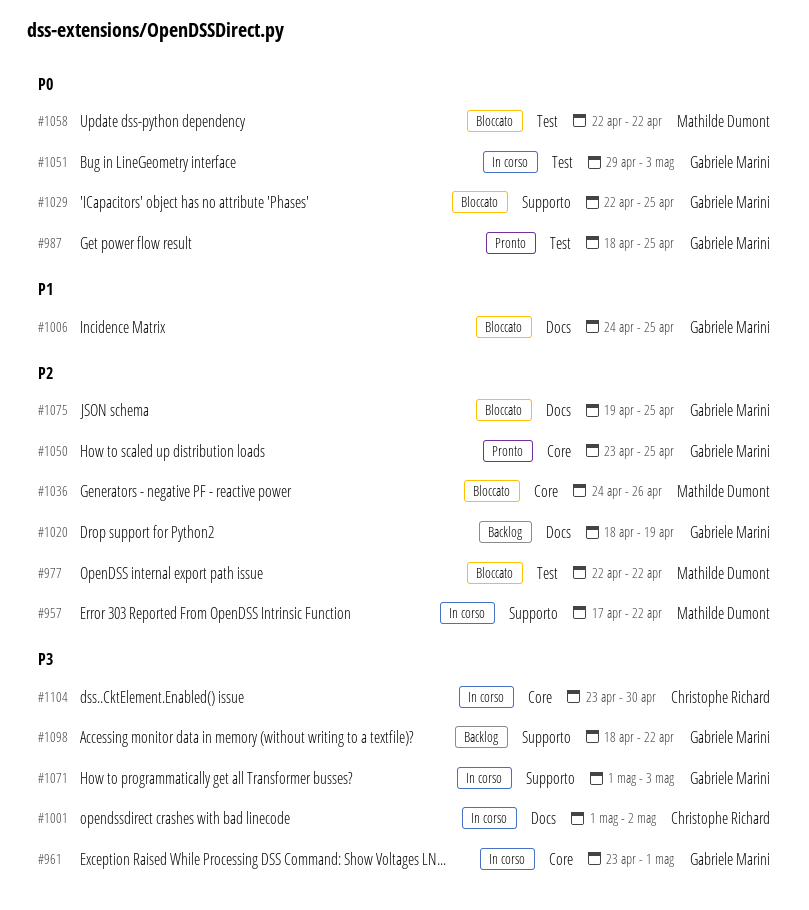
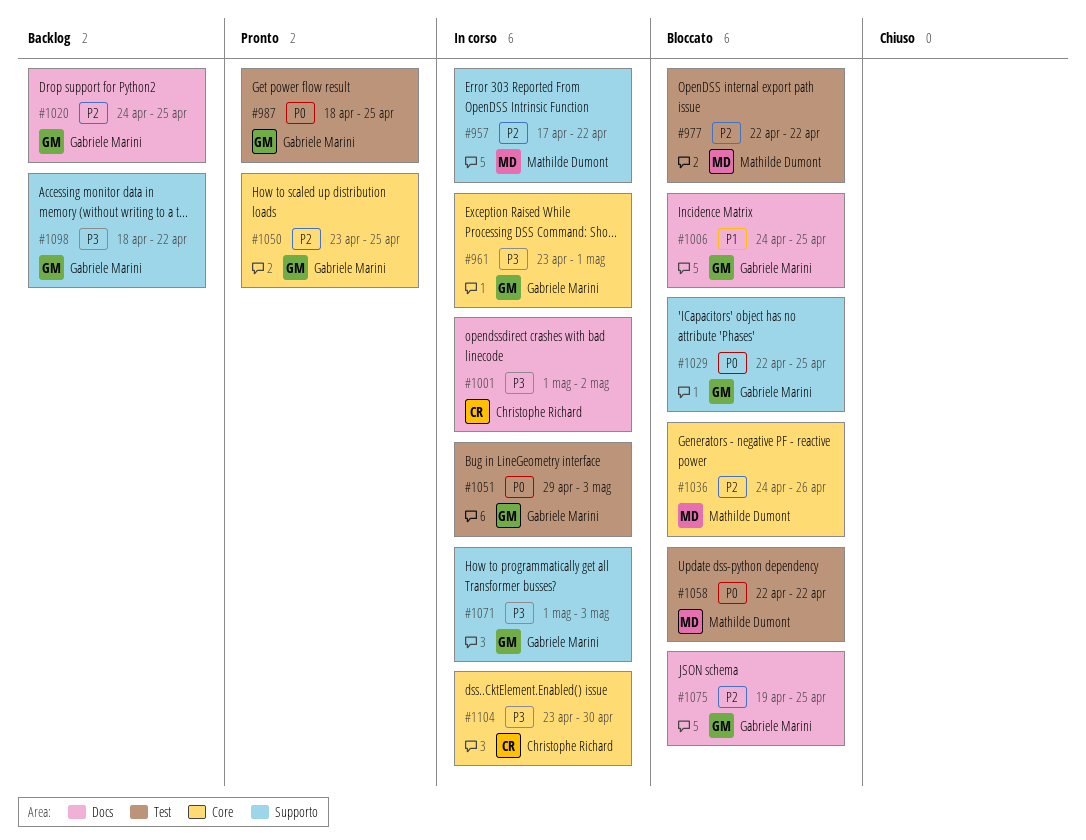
#1020, start: Apr 18 -> Apr 24
#1020, due: Apr 19 -> Apr 25

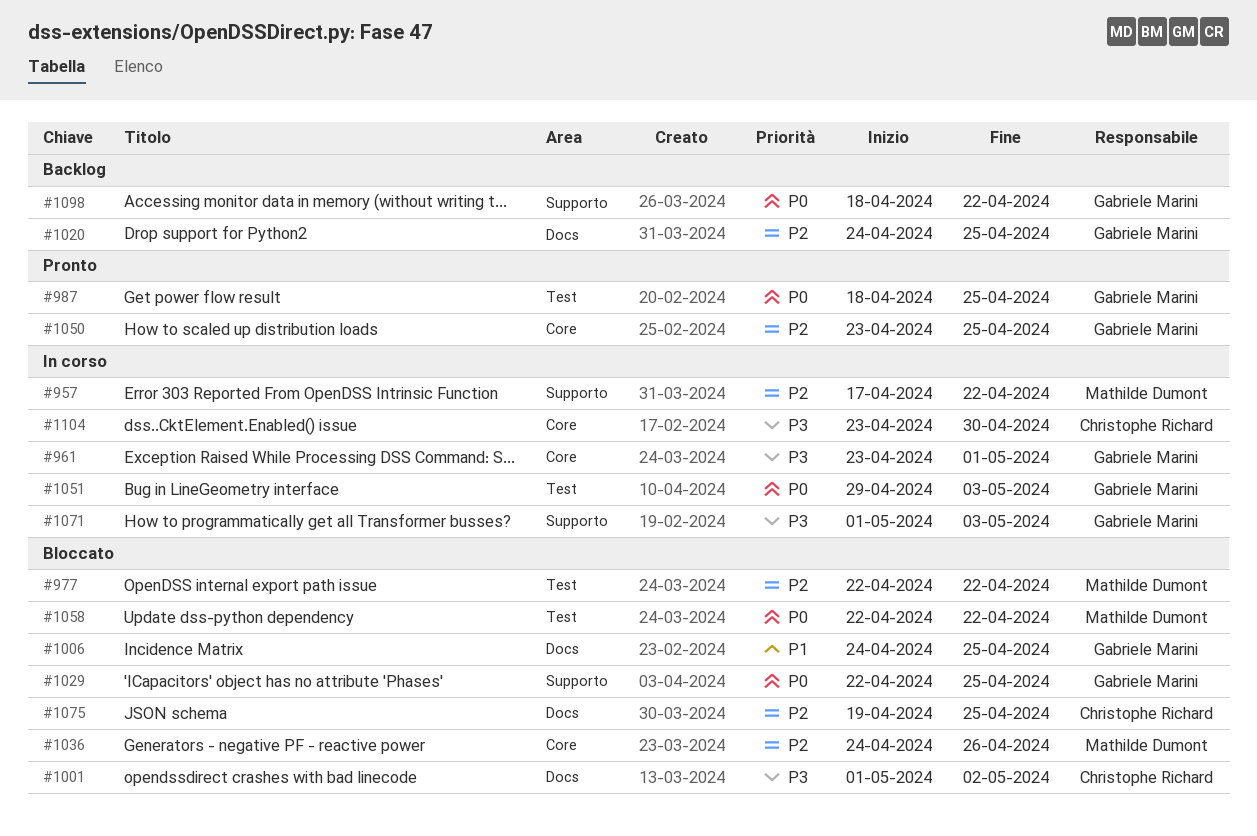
#1001, status: In corso -> Bloccato
#1075, owner: Gabriele Marini -> Christophe Richard
#1098, priority: P3 -> P0

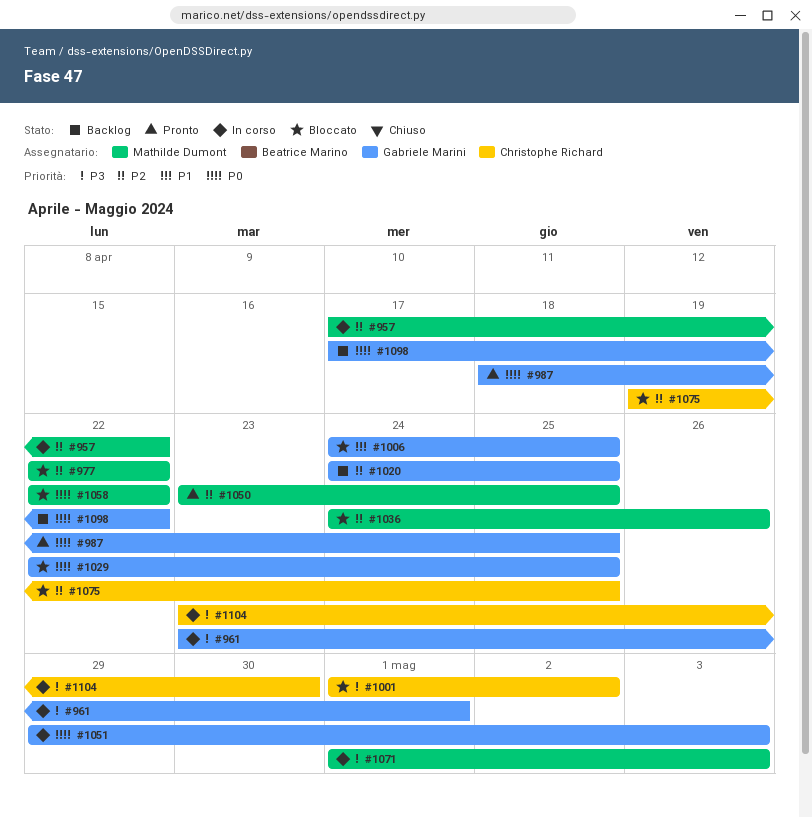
#1050, owner: Gabriele Marini -> Mathilde Dumont
#1071, owner: Gabriele Marini -> Mathilde Dumont
#1098, start: Apr 18 -> Apr 17

